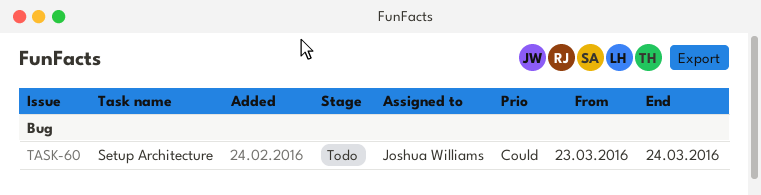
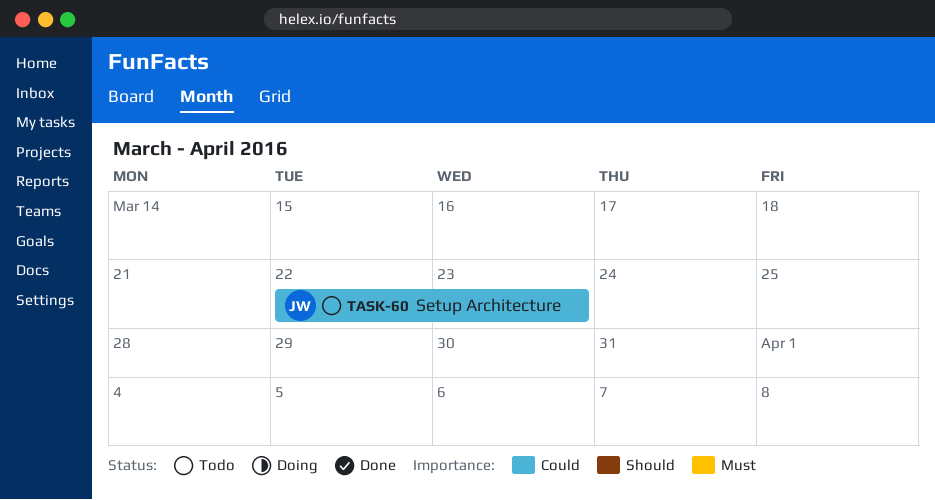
TASK-60, start: Mar 23 -> Mar 22
TASK-60, due: Mar 24 -> Mar 23

